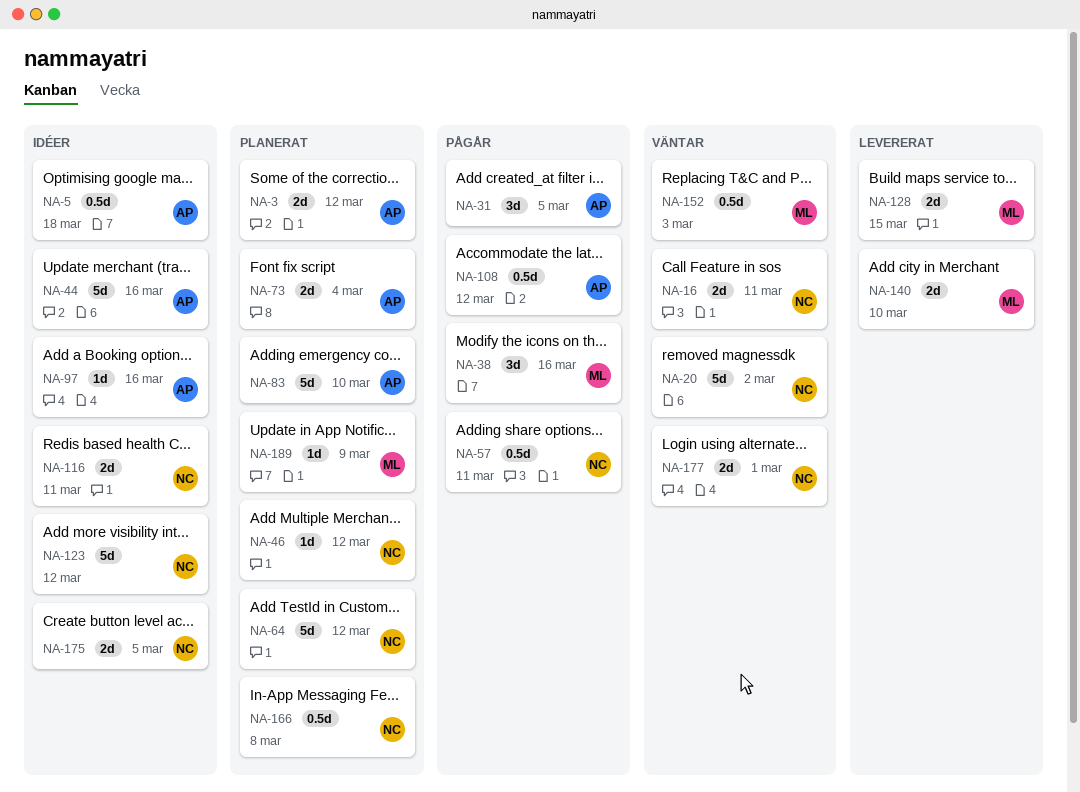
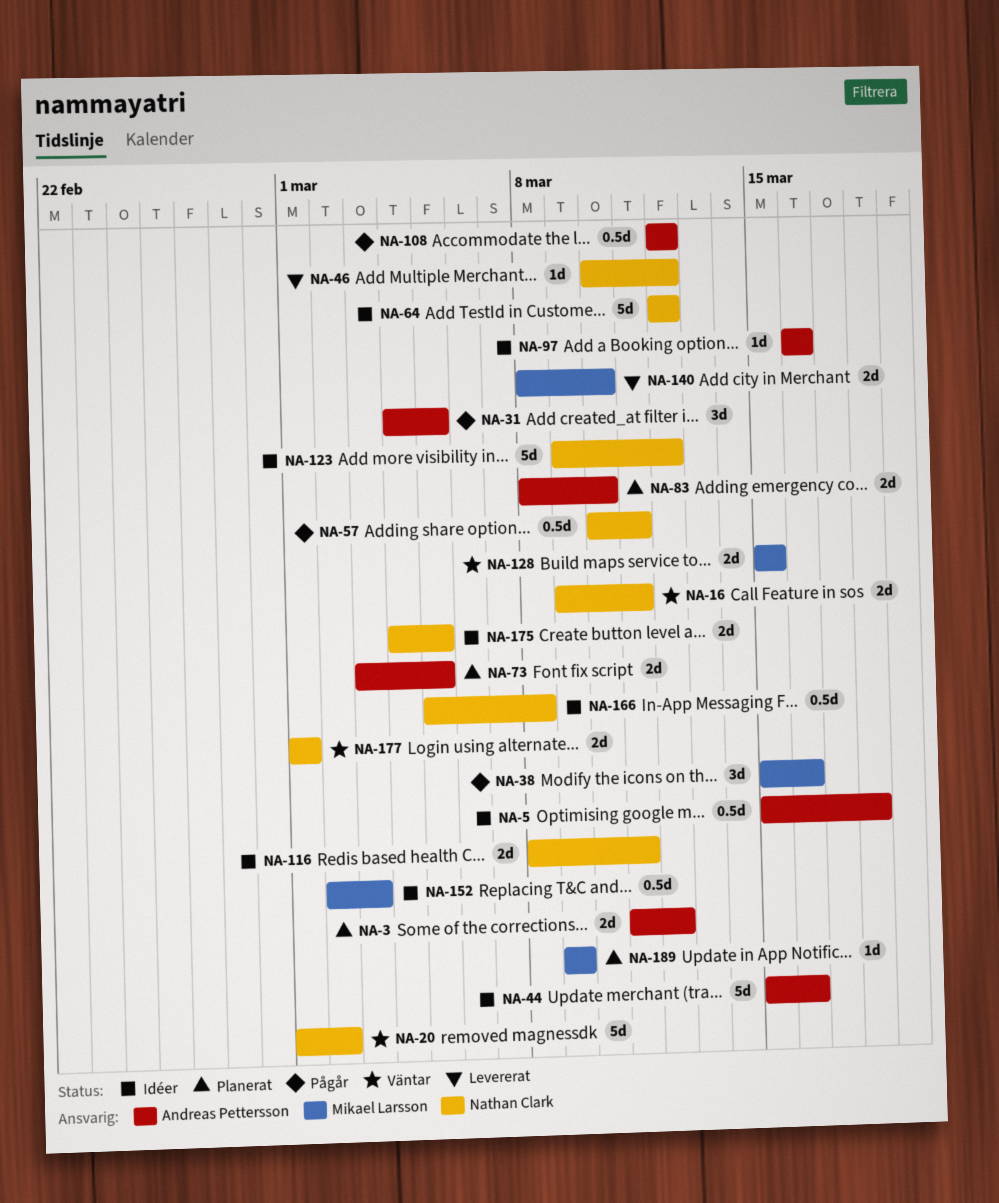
NA-46, status: Planerat -> Levererat
NA-64, status: Planerat -> Idéer
NA-73, due: Mar 4 -> Mar 5
NA-83, estimate: 5d -> 2d
NA-128, status: Levererat -> Väntar
NA-152, status: Väntar -> Idéer
NA-166, status: Planerat -> Idéer

